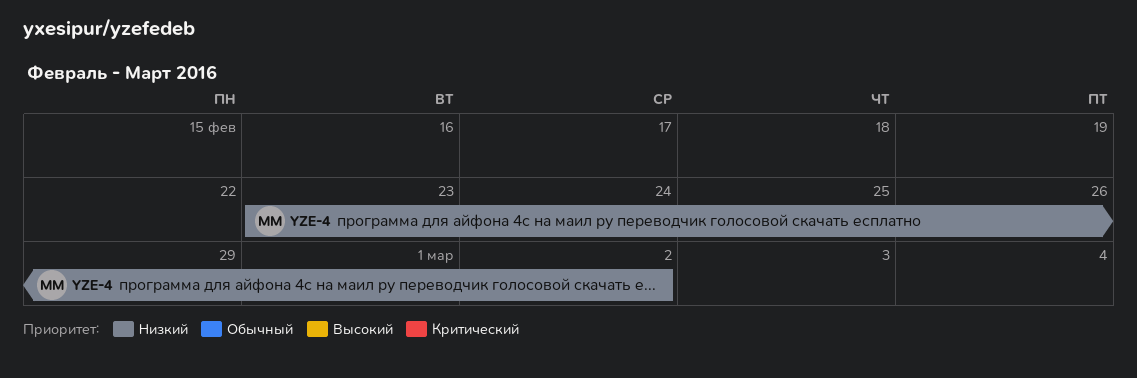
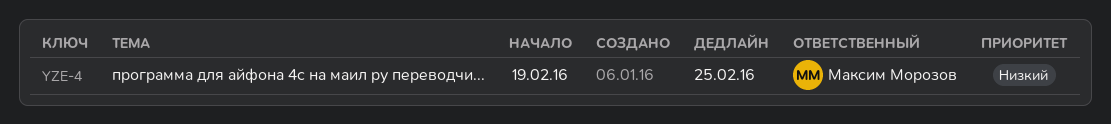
YZE-4, start: Feb 23 -> Feb 19
YZE-4, due: Mar 2 -> Feb 25

